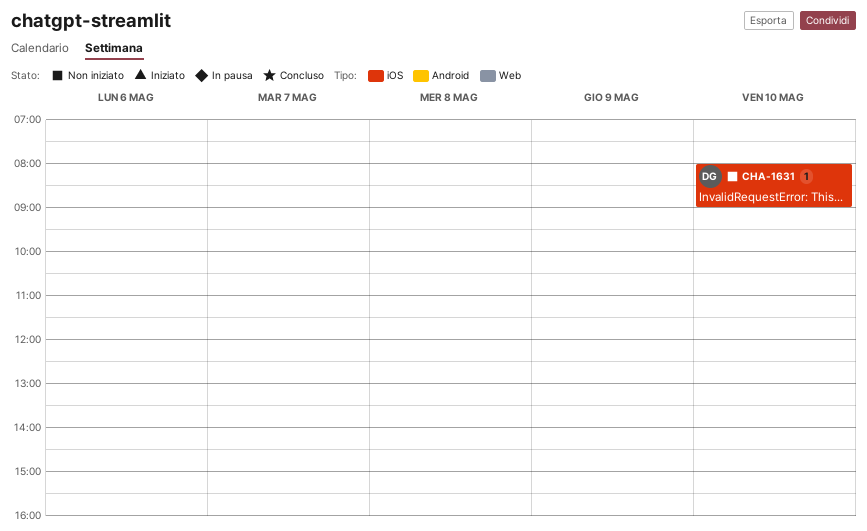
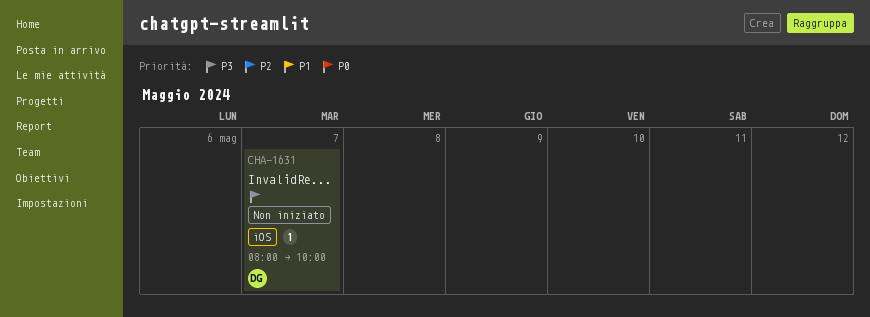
CHA-1631, day: May 10 -> May 7
CHA-1631, ends: 09:00 -> 10:00

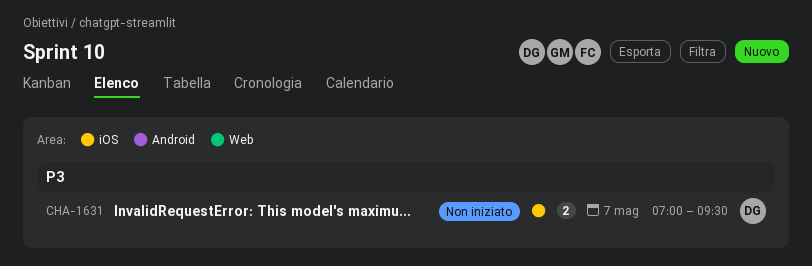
CHA-1631, estimate: 1 -> 2
CHA-1631, begins: 08:00 -> 07:00
CHA-1631, ends: 10:00 -> 09:30

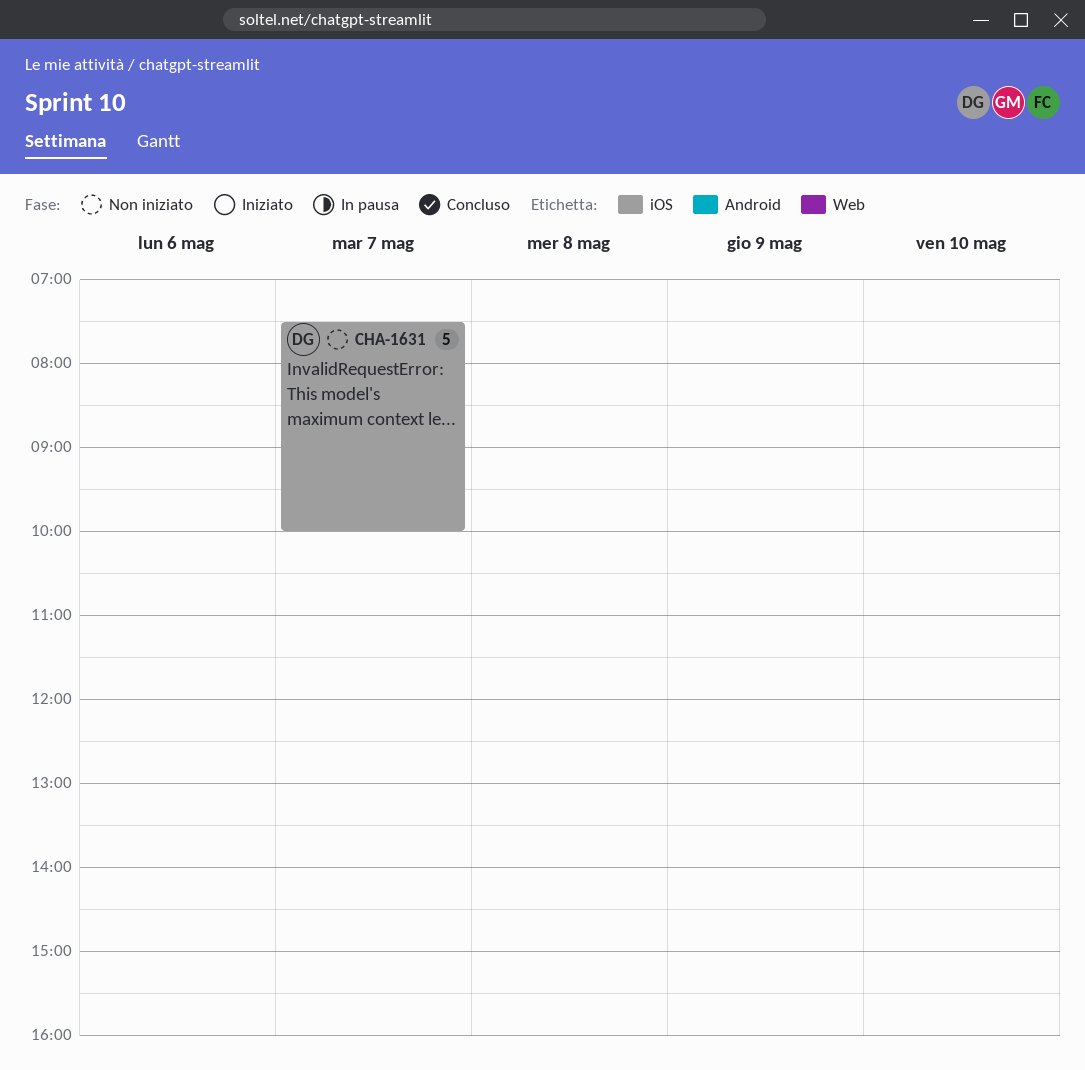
CHA-1631, estimate: 2 -> 5
CHA-1631, begins: 07:00 -> 07:30
CHA-1631, ends: 09:30 -> 10:00

